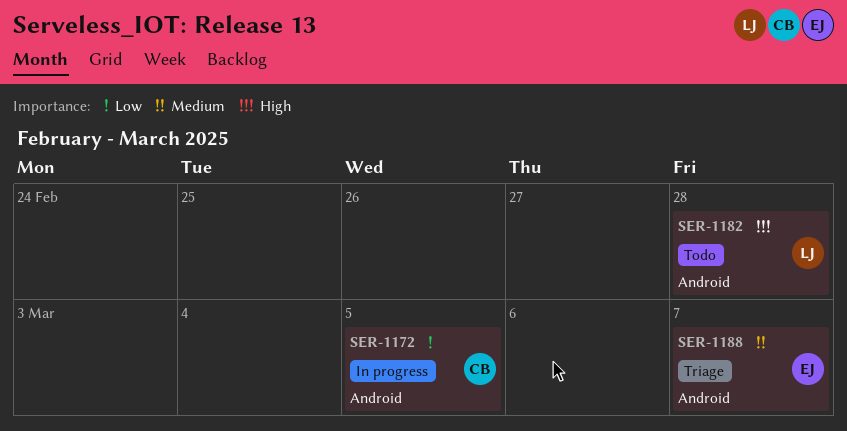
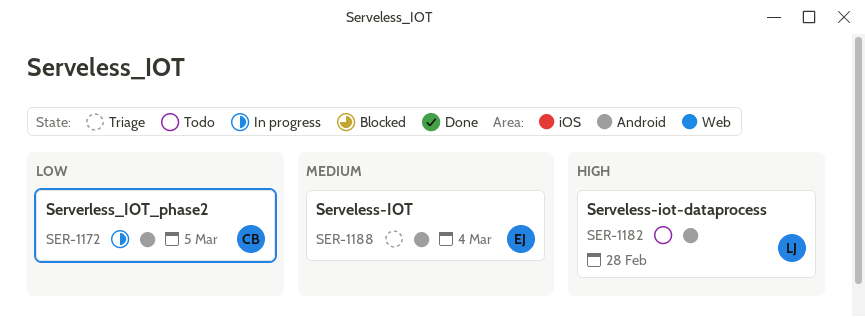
SER-1188, due: Mar 7 -> Mar 4

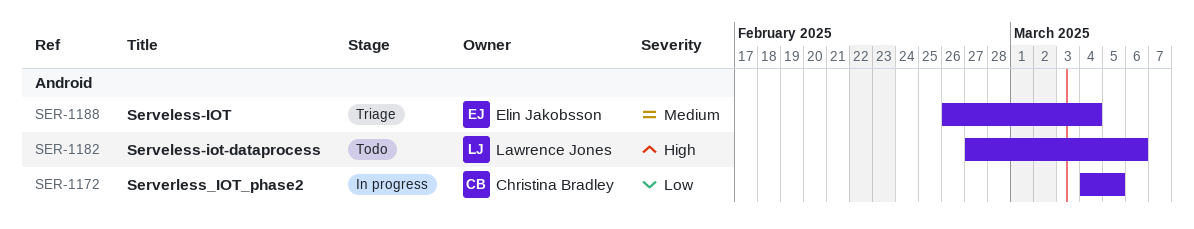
SER-1182, due: Feb 28 -> Mar 6

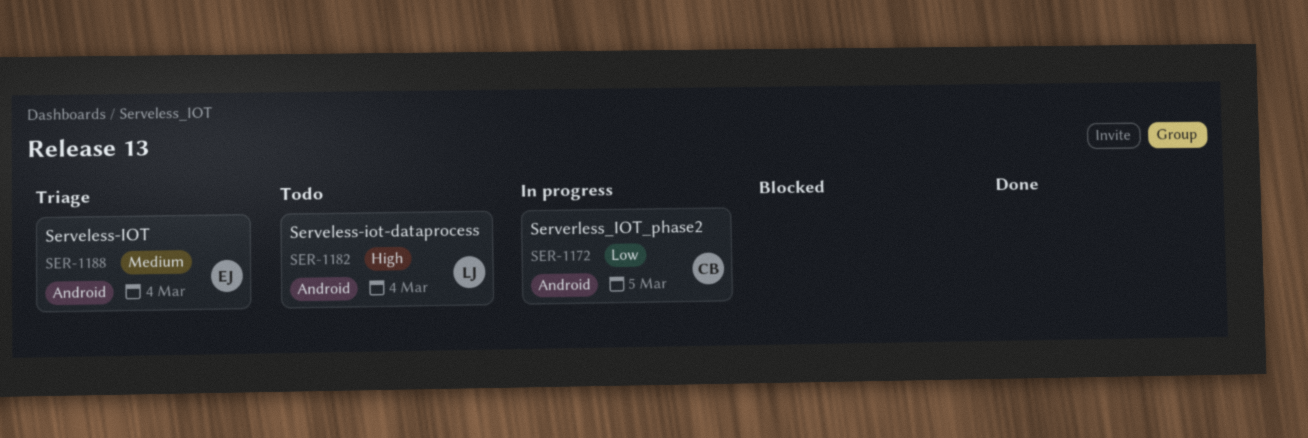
SER-1182, due: Mar 6 -> Mar 4

